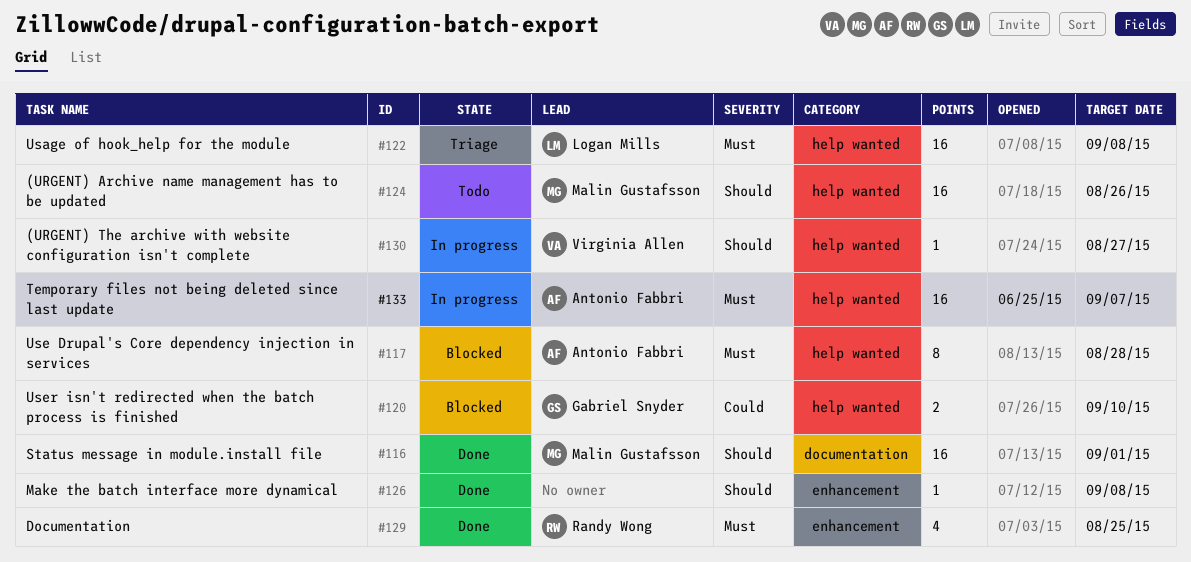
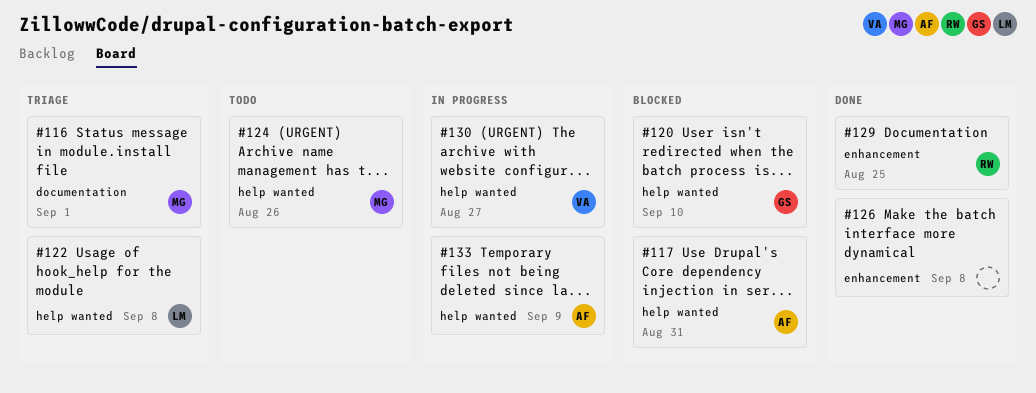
#116, status: Done -> Triage
#117, due: Aug 28 -> Aug 31
#133, due: Sep 7 -> Sep 9

